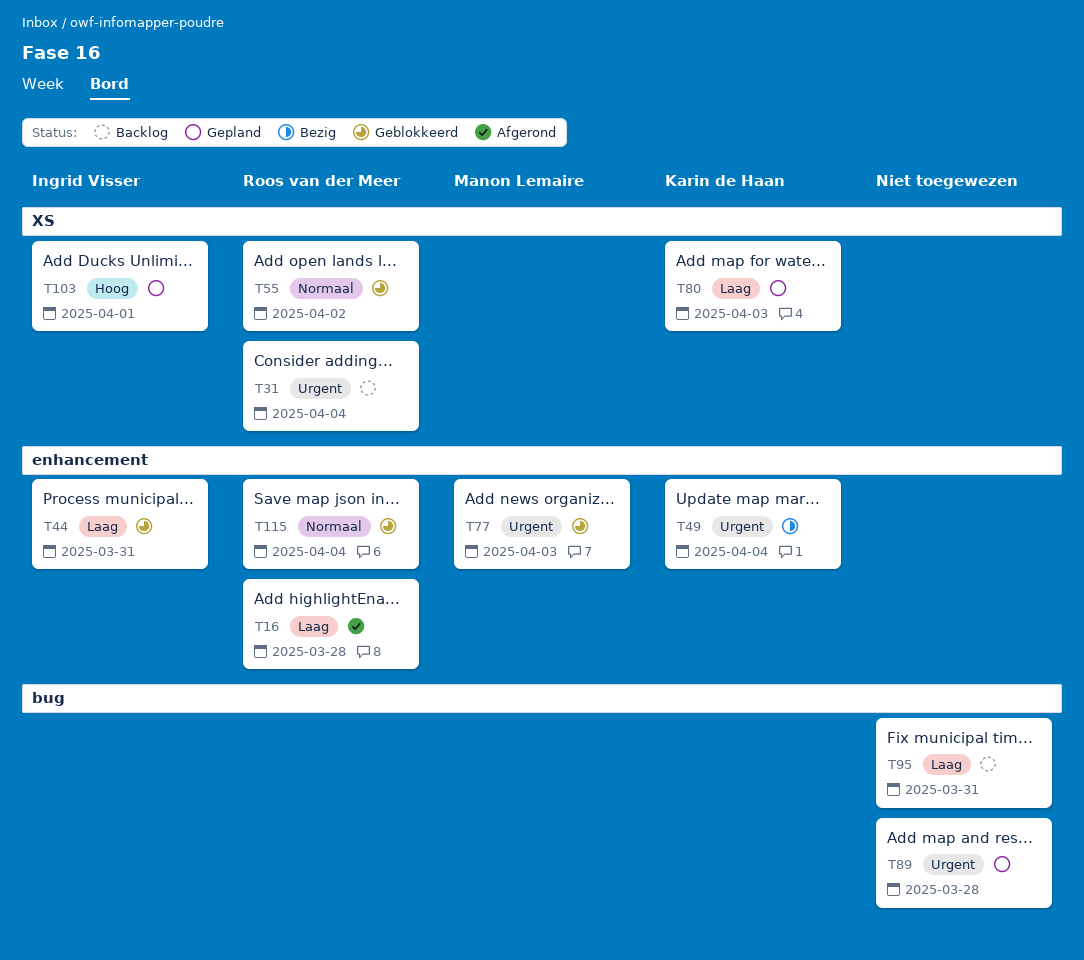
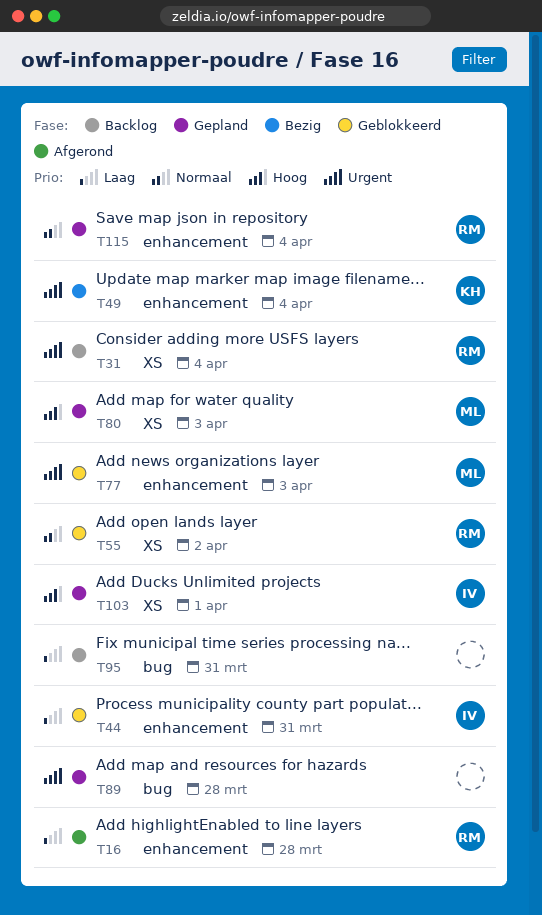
T80, owner: Karin de Haan -> Manon Lemaire
T80, priority: Laag -> Hoog
T115, status: Geblokkeerd -> Gepland

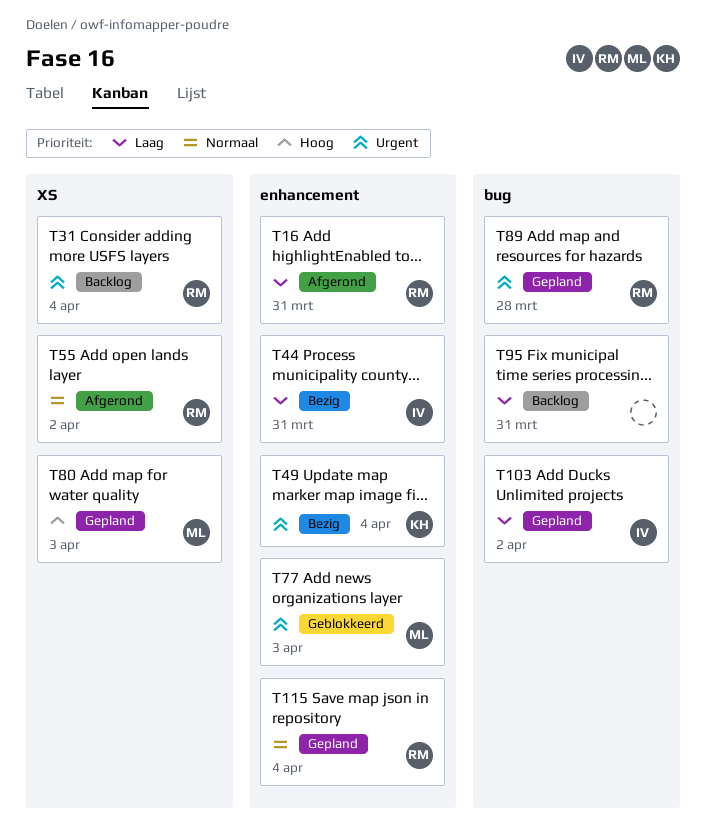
T16, due: Mar 28 -> Mar 31
T44, status: Geblokkeerd -> Bezig
T55, status: Geblokkeerd -> Afgerond
T89, owner: none -> RM
T103, priority: Hoog -> Laag
T103, label: XS -> bug
T103, due: Apr 1 -> Apr 2

